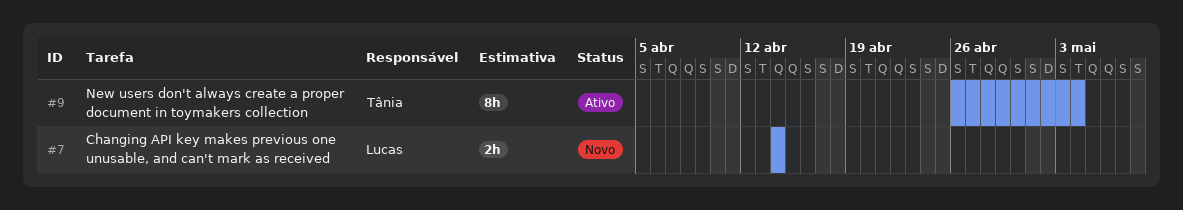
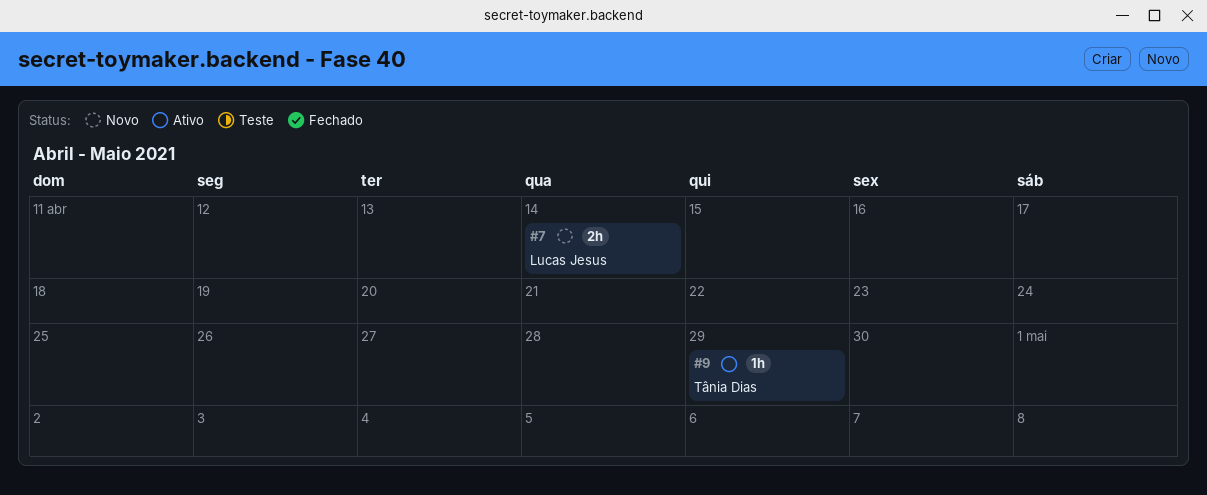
#9, estimate: 8h -> 1h
#9, due: May 4 -> Apr 29

